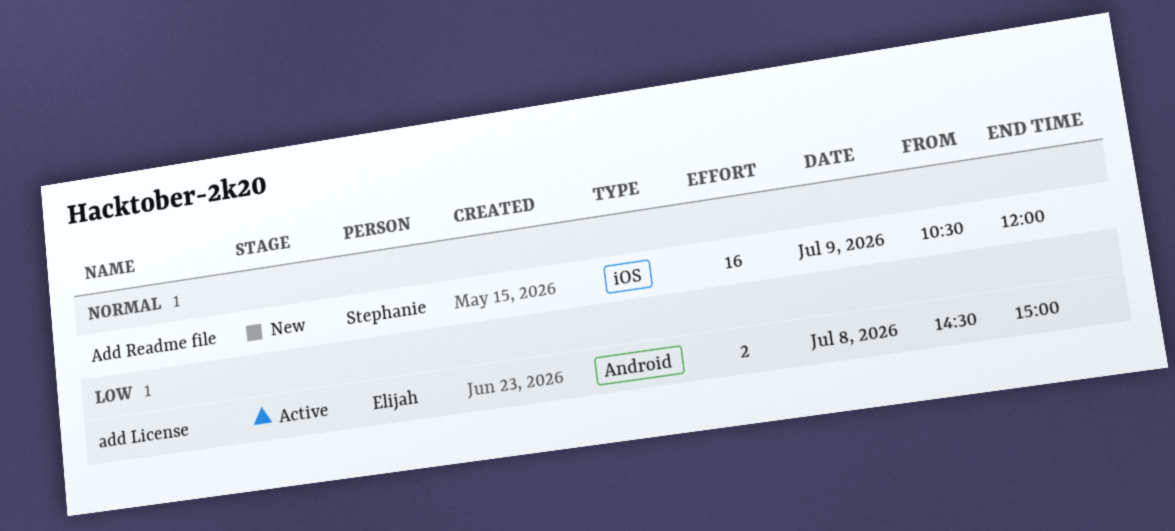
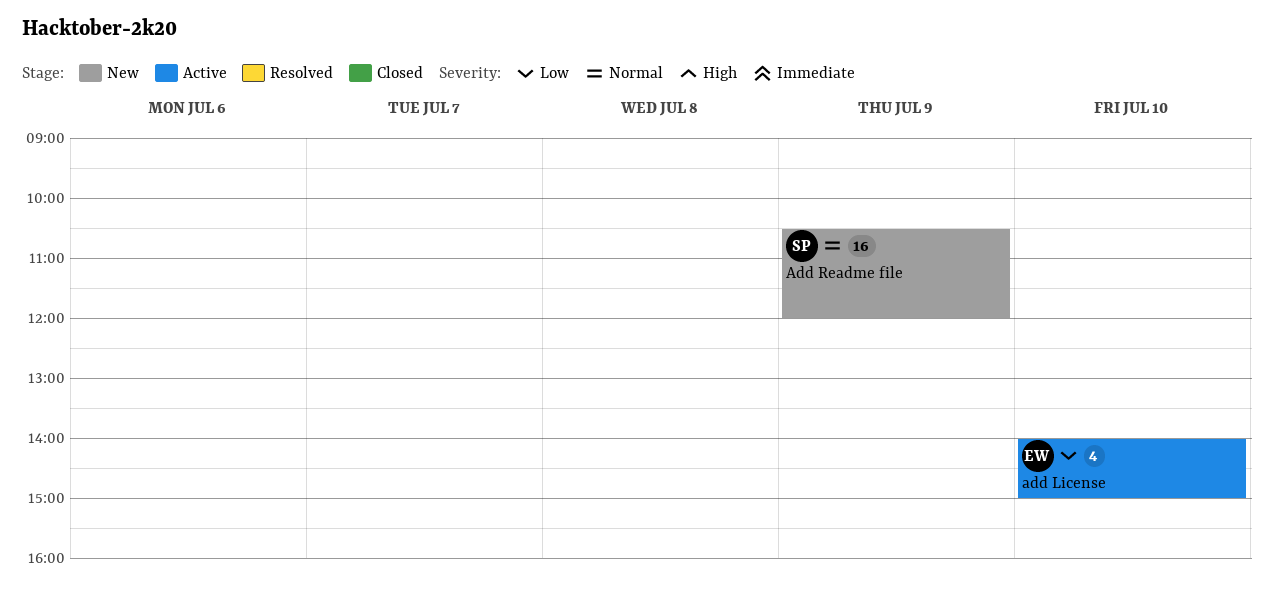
add License, estimate: 2 -> 4
add License, day: Jul 8 -> Jul 10
add License, begins: 14:30 -> 14:00

